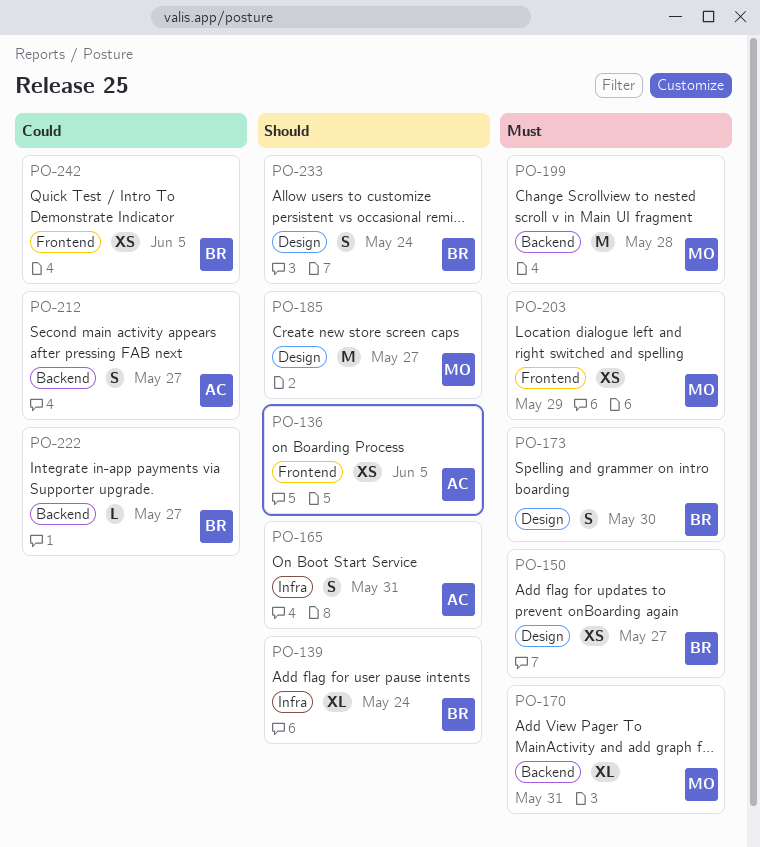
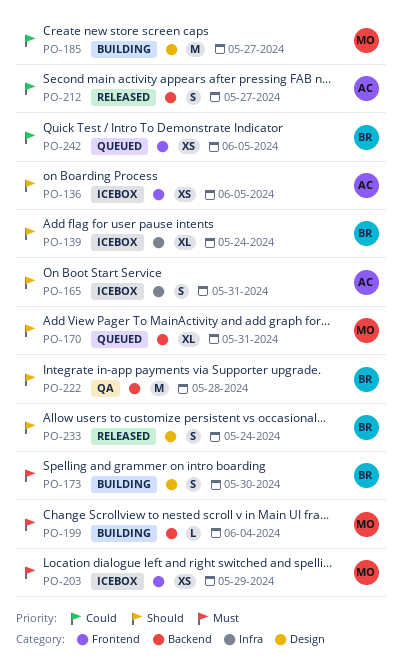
PO-150: present -> none
PO-170, priority: Must -> Should
PO-185, priority: Should -> Could
PO-199, estimate: M -> L
PO-199, due: May 28 -> Jun 4
PO-222, priority: Could -> Should
PO-222, estimate: L -> M
PO-222, due: May 27 -> May 28

